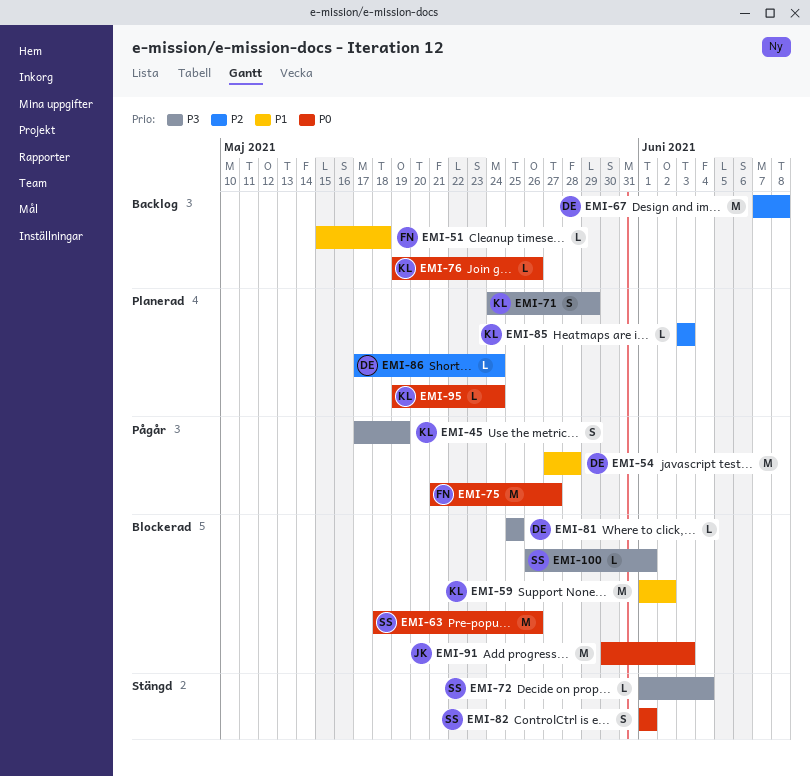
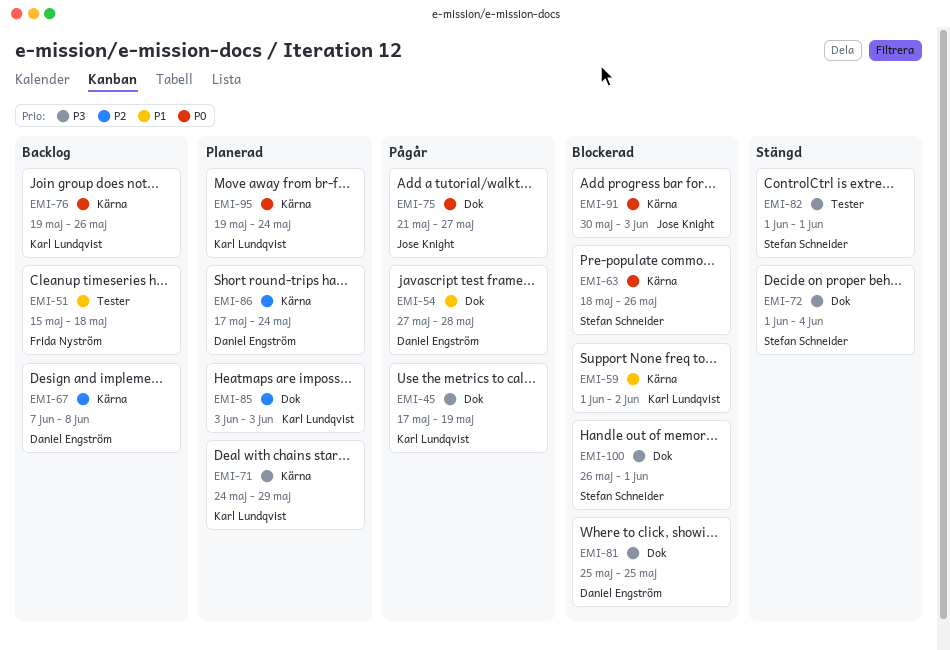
EMI-75, owner: Frida Nyström -> Jose Knight
EMI-82, priority: P0 -> P3

